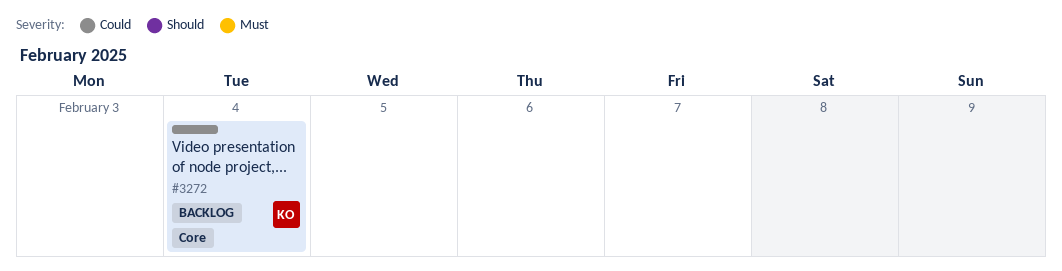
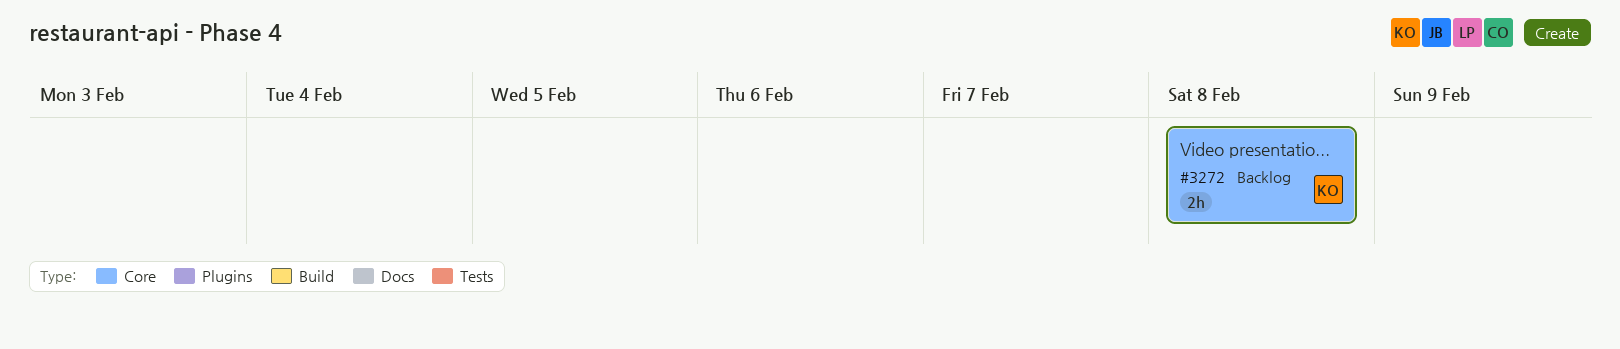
#3272, due: Feb 4 -> Feb 8

